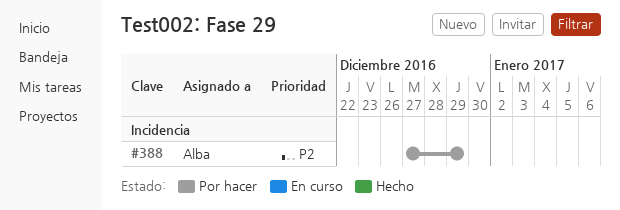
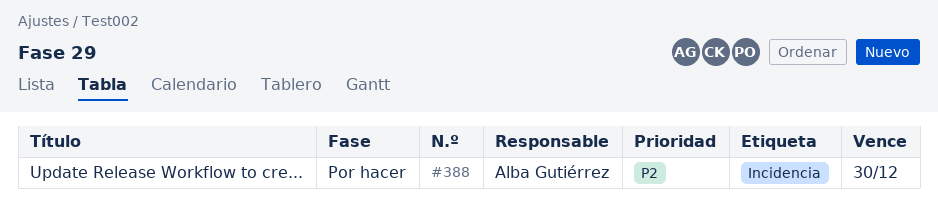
#388, due: Dec 29 -> Dec 30

